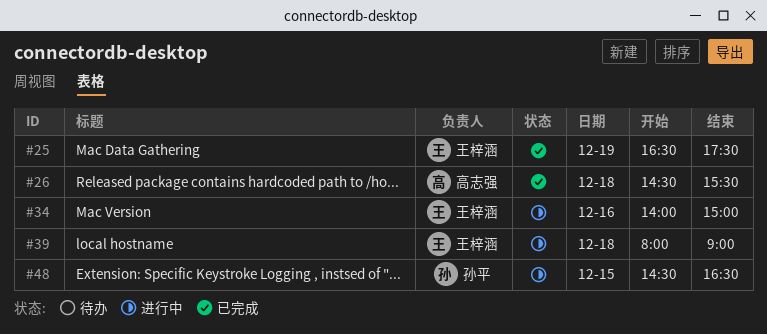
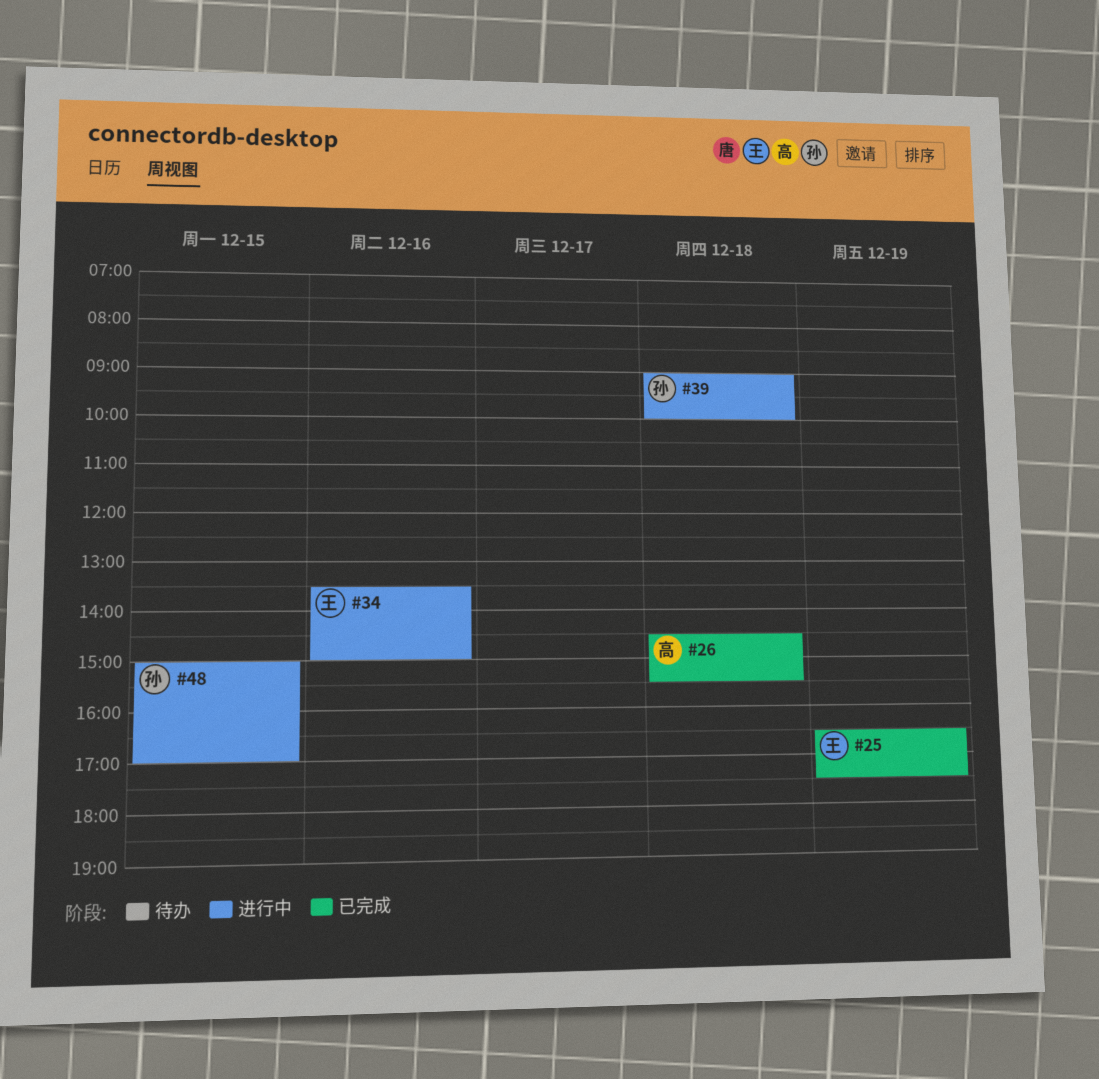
#34, begins: 14:00 -> 13:30
#39, owner: 王梓涵 -> 孙平
#39, begins: 08:00 -> 09:00
#39, ends: 09:00 -> 10:00
#48, begins: 14:30 -> 15:00
#48, ends: 16:30 -> 17:00

